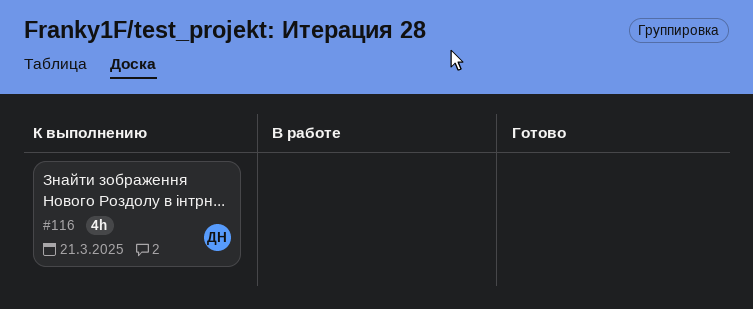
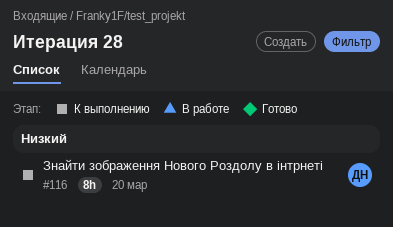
#116, estimate: 4h -> 8h
#116, due: Mar 21 -> Mar 20

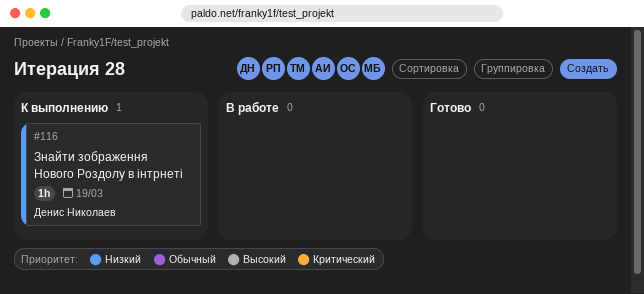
#116, estimate: 8h -> 1h
#116, due: Mar 20 -> Mar 19

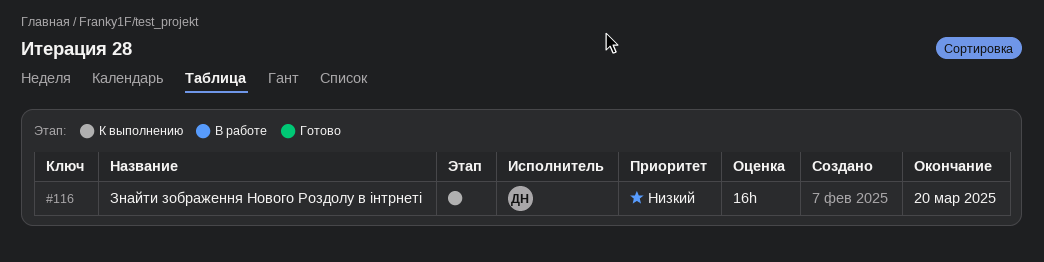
#116, estimate: 1h -> 16h
#116, due: Mar 19 -> Mar 20

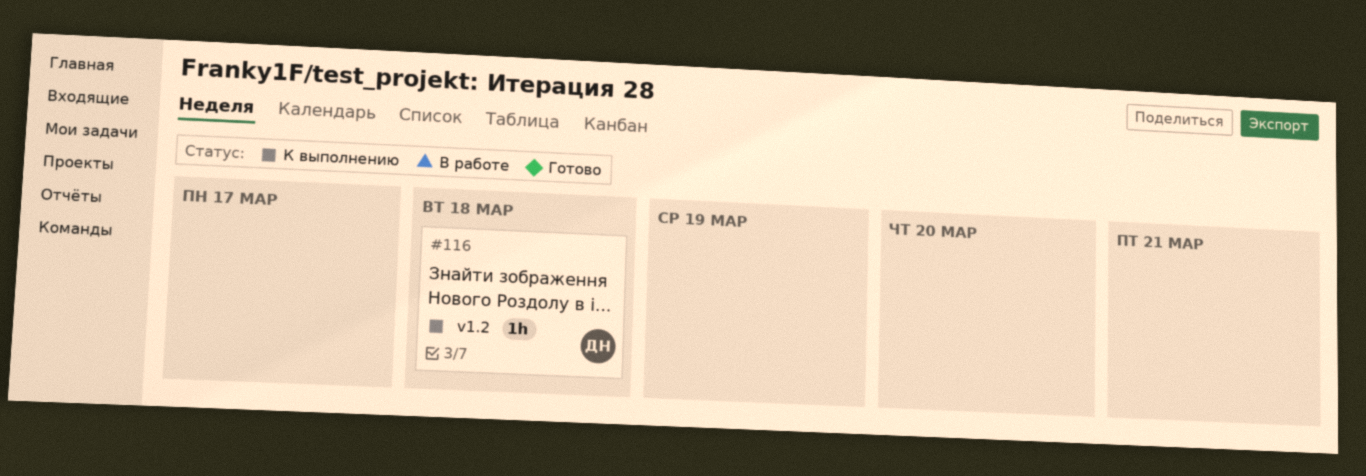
#116, estimate: 16h -> 1h
#116, due: Mar 20 -> Mar 18

